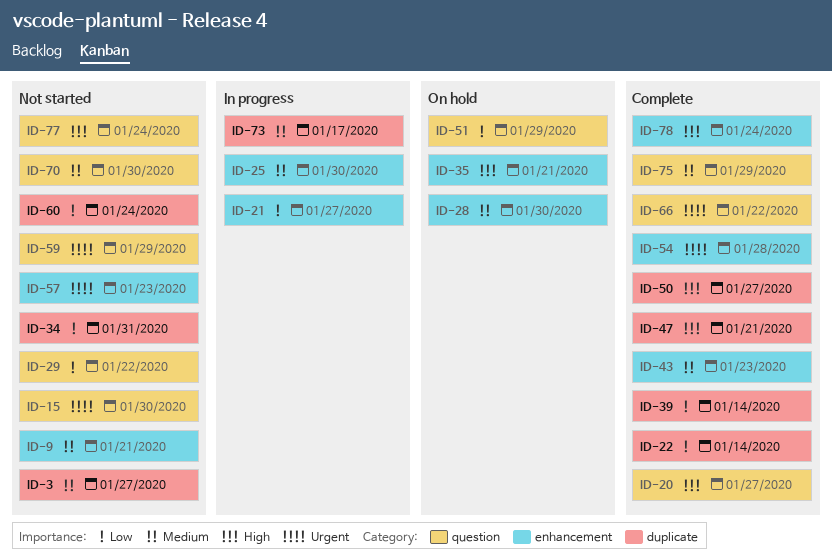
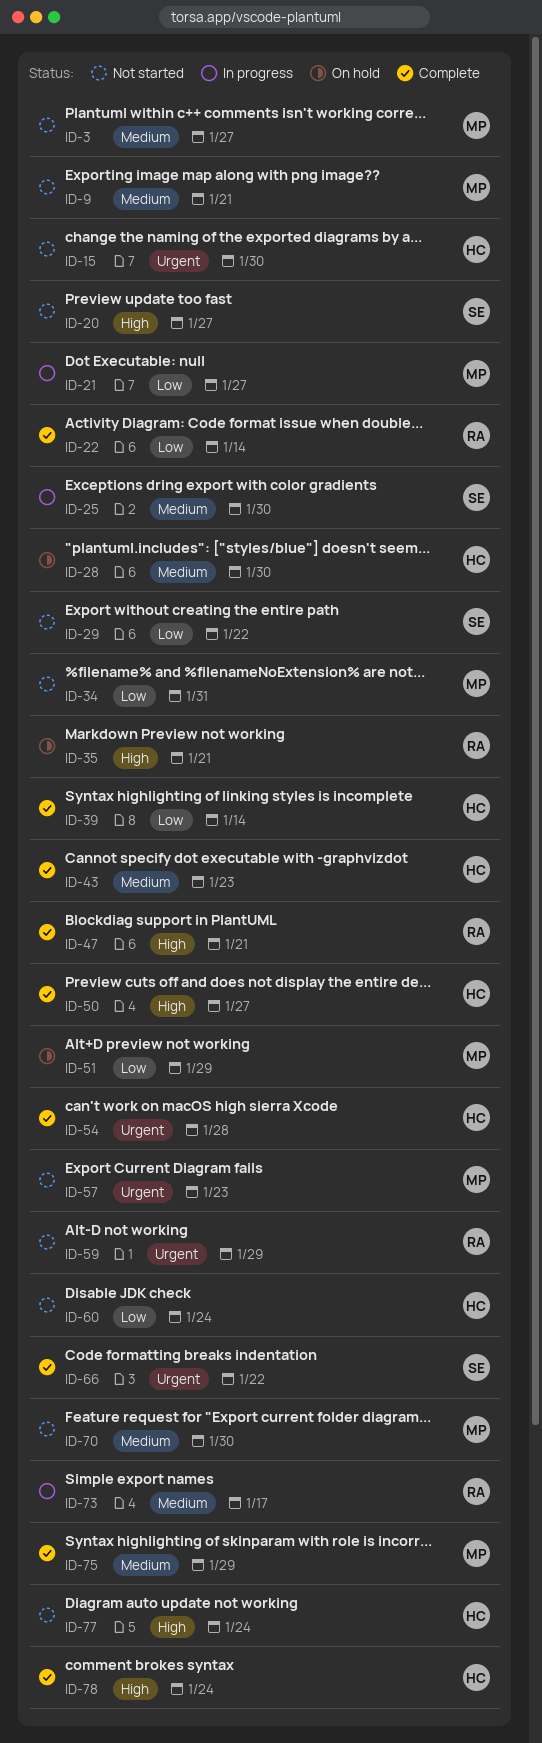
ID-20, status: Complete -> Not started

